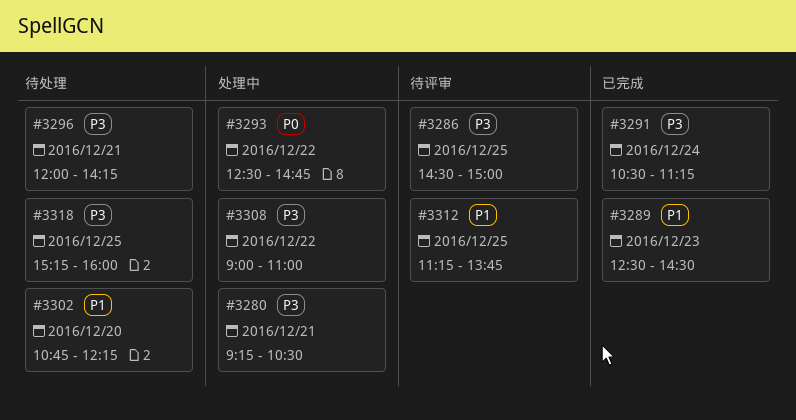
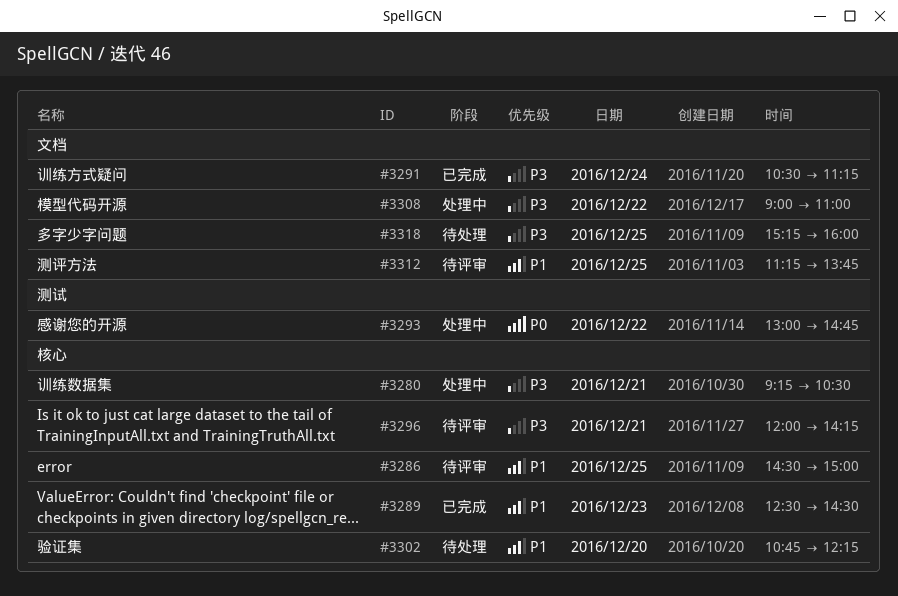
#3286, priority: P3 -> P1
#3293, begins: 12:30 -> 13:00
#3296, status: 待处理 -> 待评审

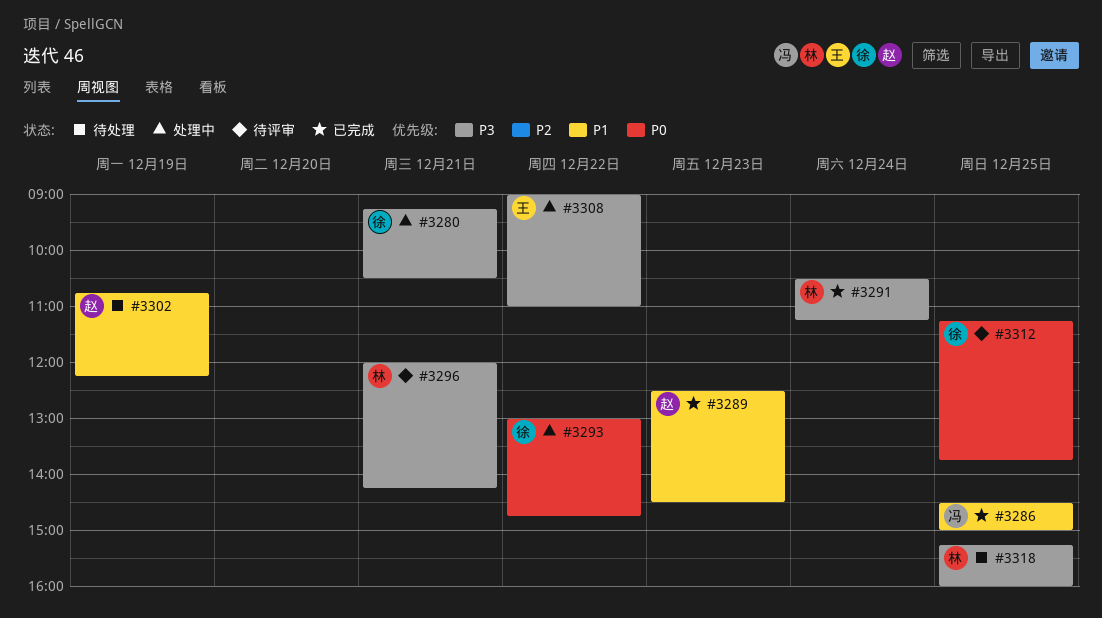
#3286, status: 待评审 -> 已完成
#3302, day: Dec 20 -> Dec 19
#3312, priority: P1 -> P0

